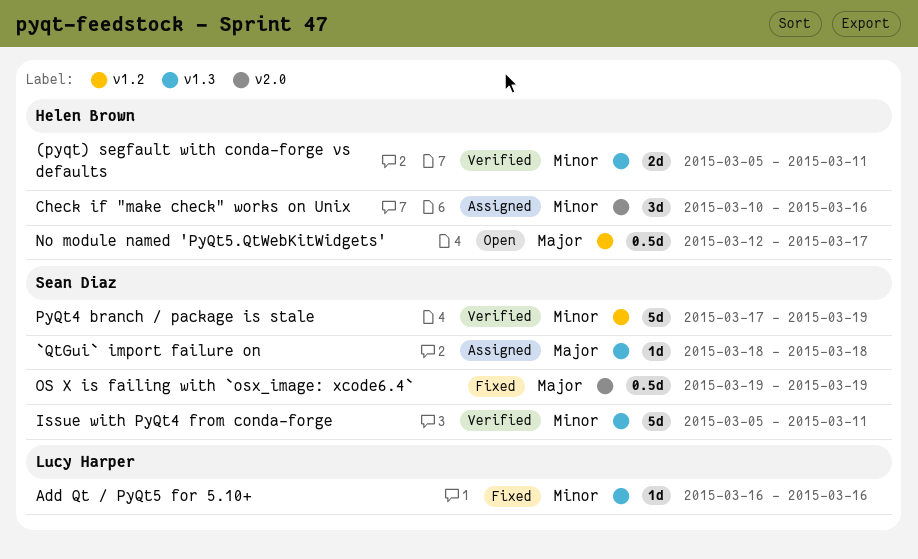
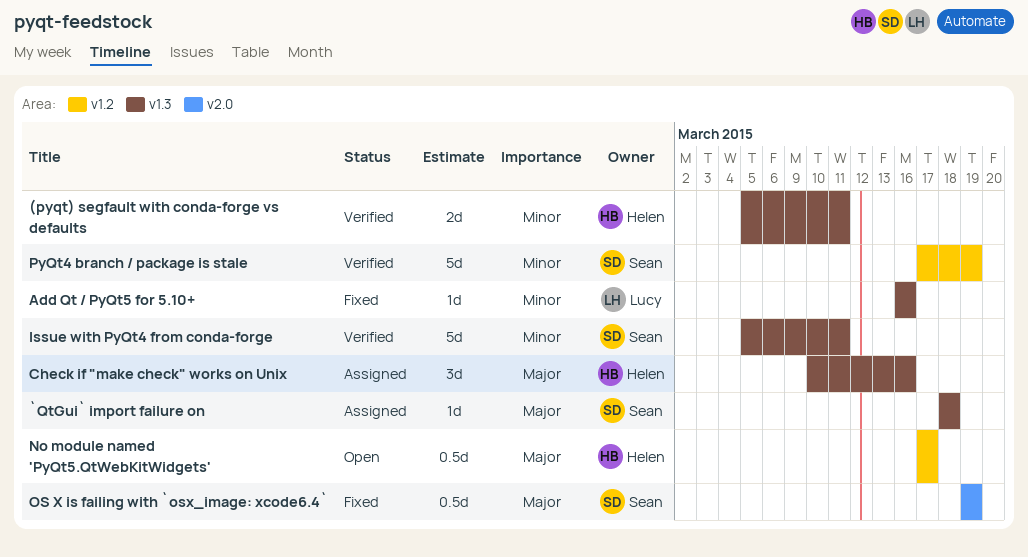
Check if "make check" works on Unix, priority: Minor -> Major
Check if "make check" works on Unix, label: v2.0 -> v1.3
No module named 'PyQt5.QtWebKitWidgets', start: Mar 12 -> Mar 17

